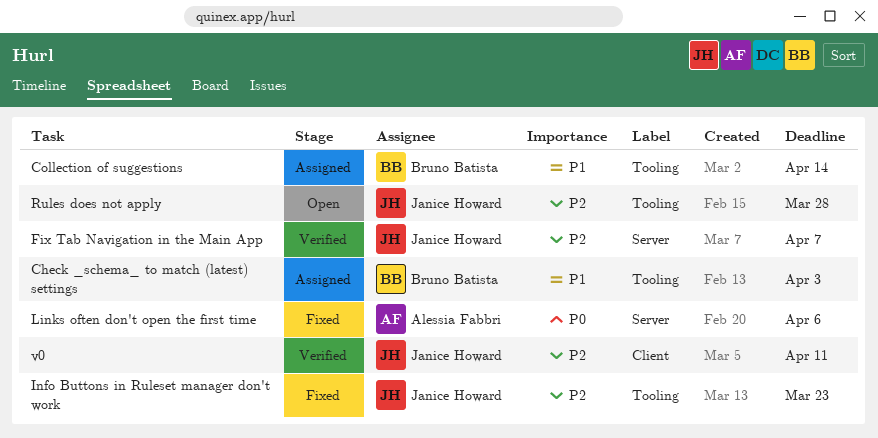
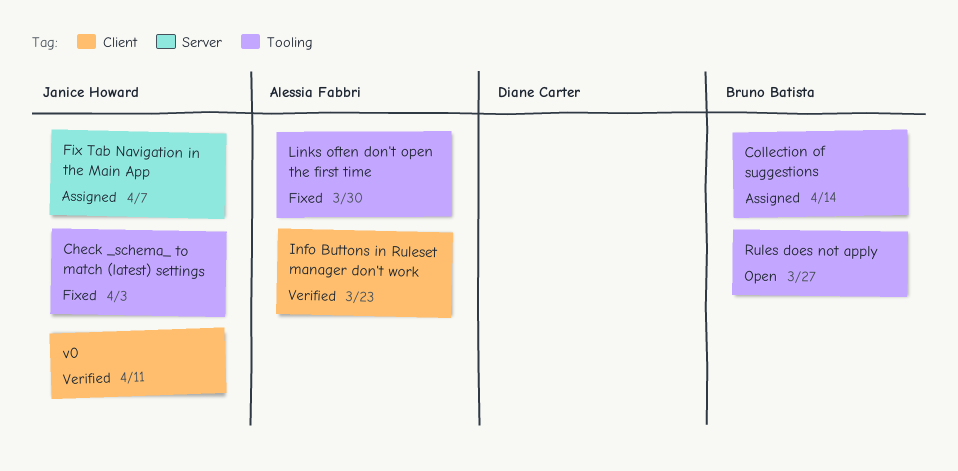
Check _schema_ to match (latest) settings, status: Assigned -> Fixed
Check _schema_ to match (latest) settings, owner: Bruno Batista -> Janice Howard
Fix Tab Navigation in the Main App, status: Verified -> Assigned
Info Buttons in Ruleset manager don't work, status: Fixed -> Verified
Info Buttons in Ruleset manager don't work, owner: Janice Howard -> Alessia Fabbri
Info Buttons in Ruleset manager don't work, label: Tooling -> Client
Links often don't open the first time, label: Server -> Tooling
Links often don't open the first time, due: Apr 6 -> Mar 30
Rules does not apply, owner: Janice Howard -> Bruno Batista
Rules does not apply, due: Mar 28 -> Mar 27

